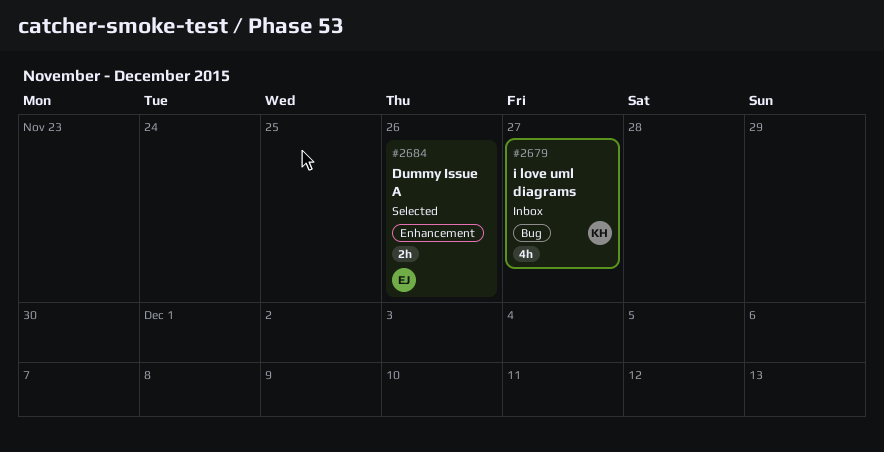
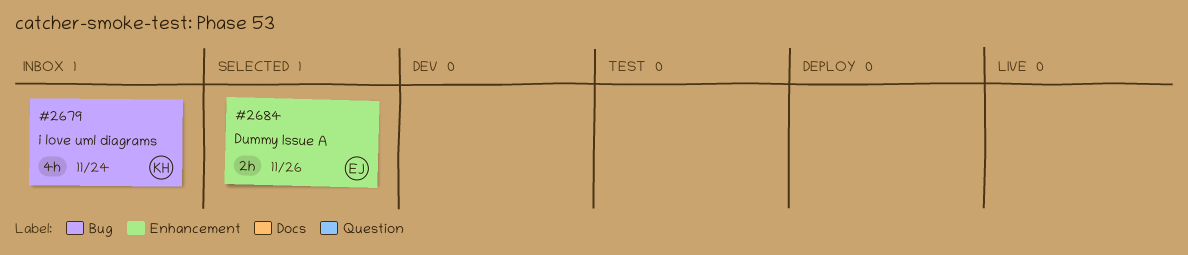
#2679, due: Nov 27 -> Nov 24

